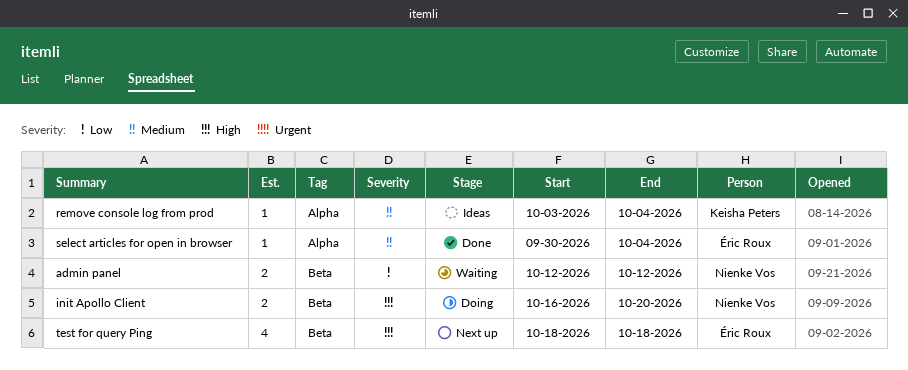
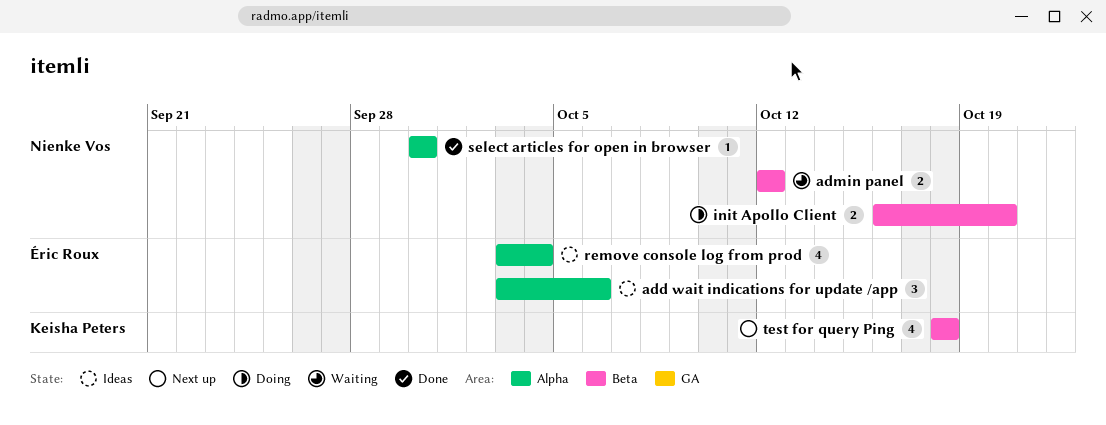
add wait indications for update /app: none -> present
remove console log from prod, owner: Keisha Peters -> Éric Roux
remove console log from prod, estimate: 1 -> 4
select articles for open in browser, owner: Éric Roux -> Nienke Vos
select articles for open in browser, due: Oct 4 -> Sep 30
test for query Ping, owner: Éric Roux -> Keisha Peters

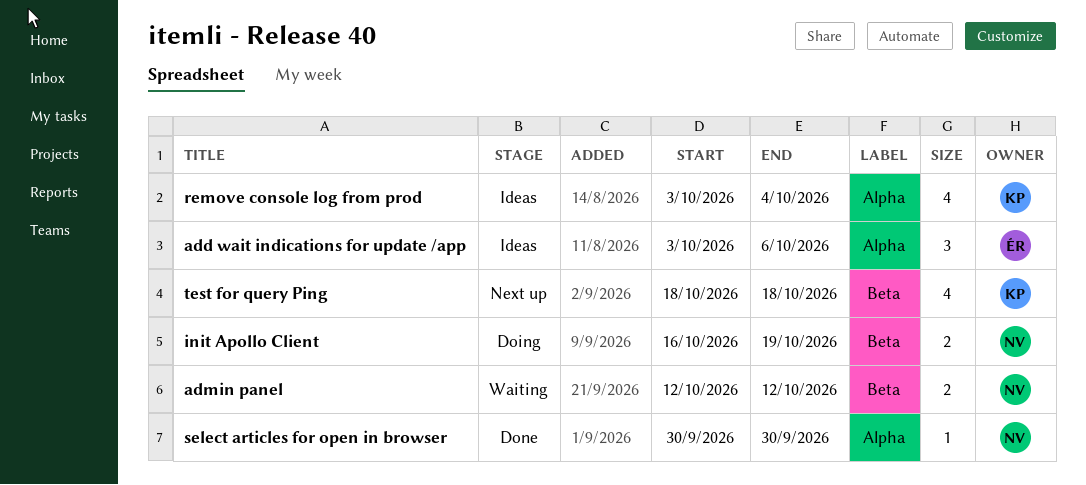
init Apollo Client, due: Oct 20 -> Oct 19
remove console log from prod, owner: Éric Roux -> Keisha Peters

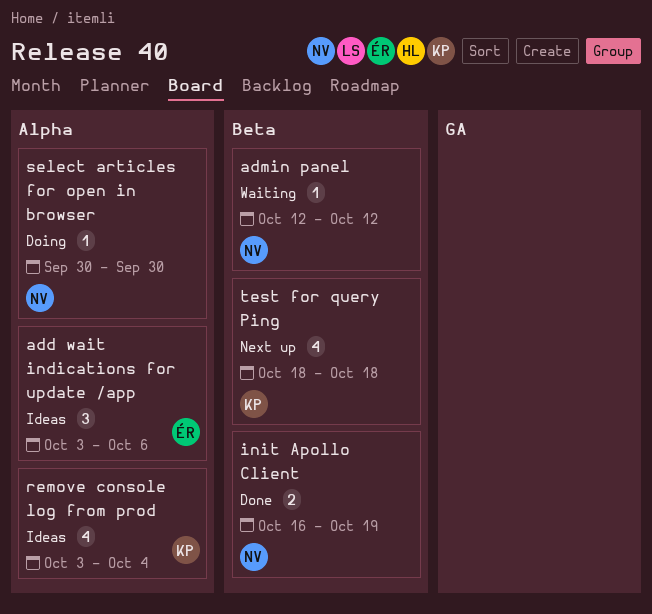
admin panel, estimate: 2 -> 1
init Apollo Client, status: Doing -> Done
select articles for open in browser, status: Done -> Doing

